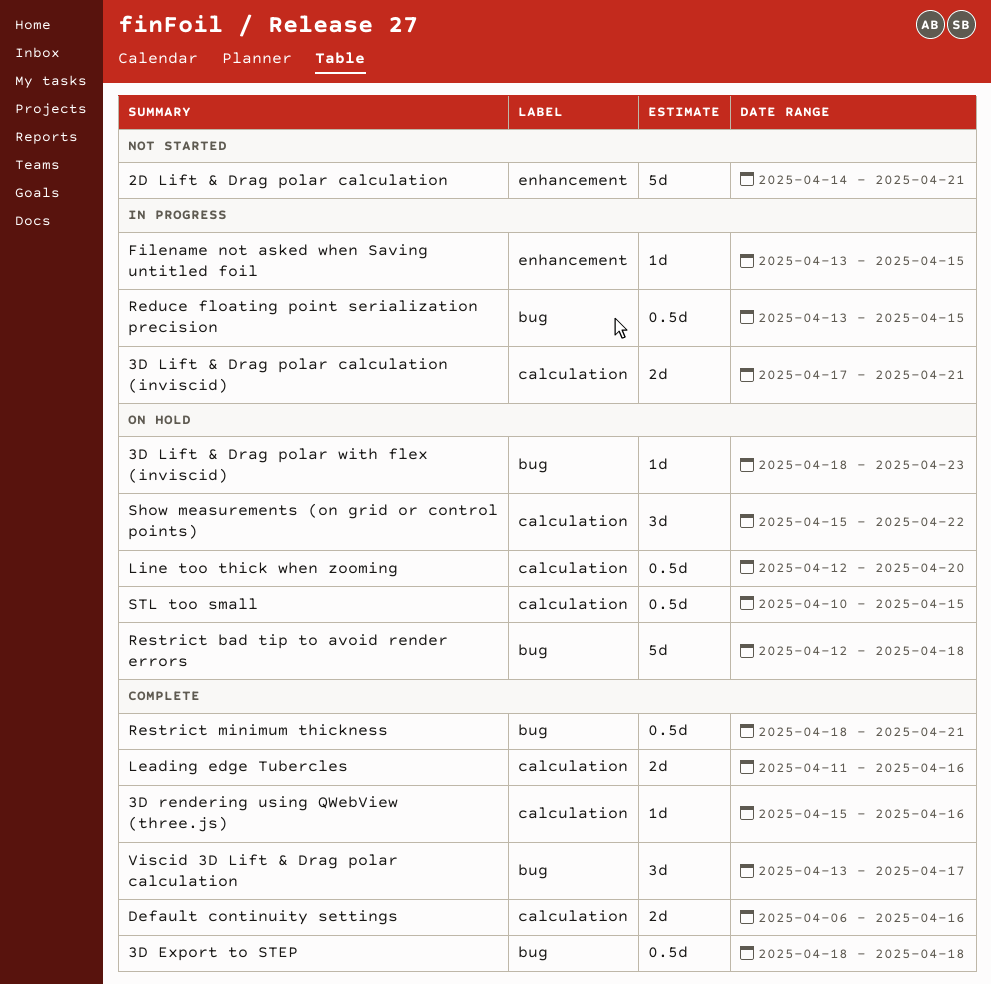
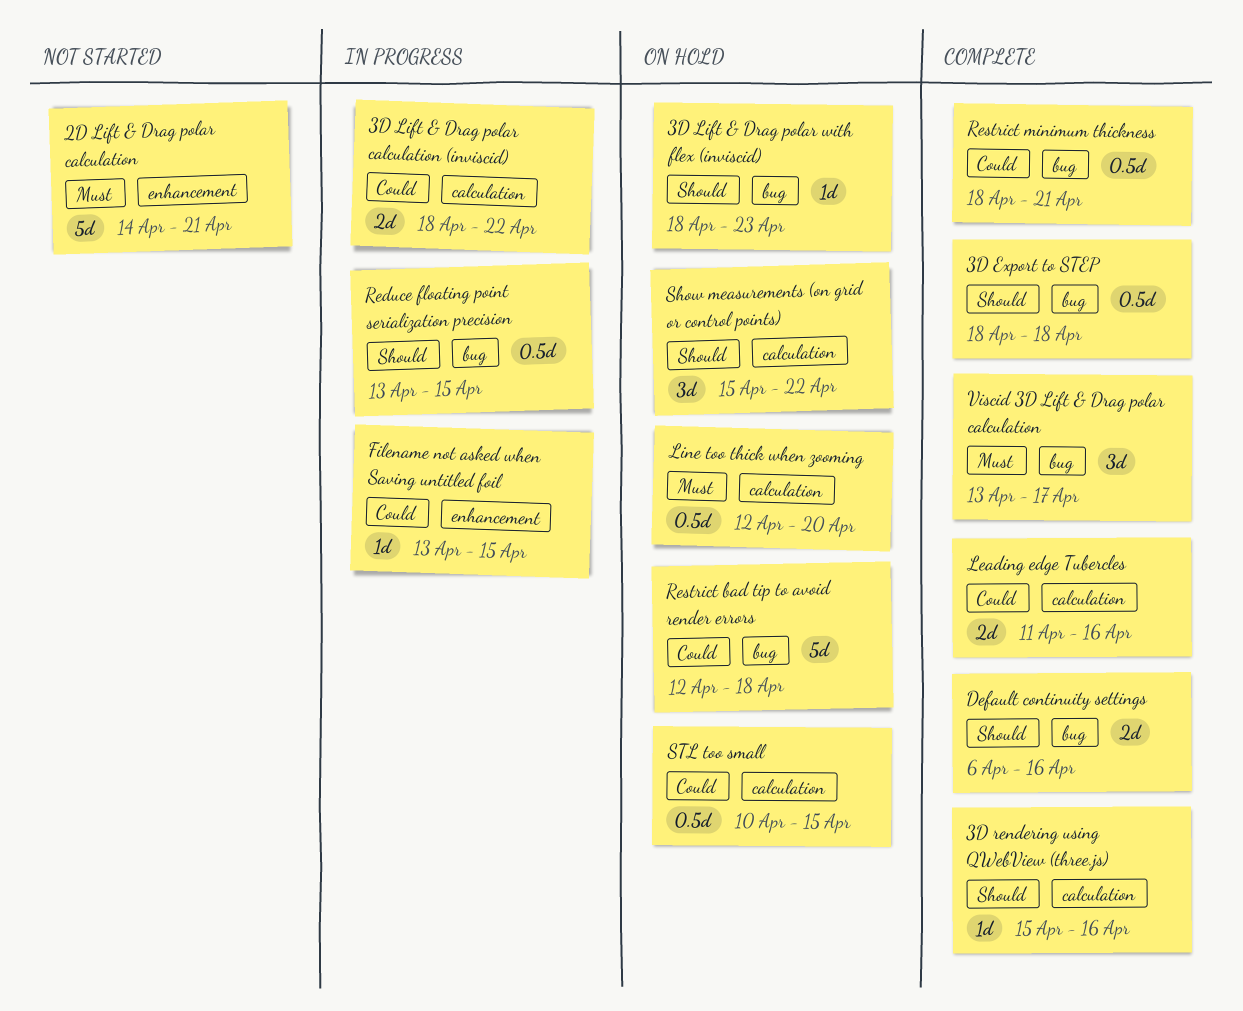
3D Lift & Drag polar calculation (inviscid), start: Apr 17 -> Apr 18
3D Lift & Drag polar calculation (inviscid), due: Apr 21 -> Apr 22
Default continuity settings, label: calculation -> bug

